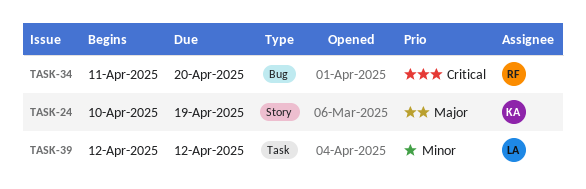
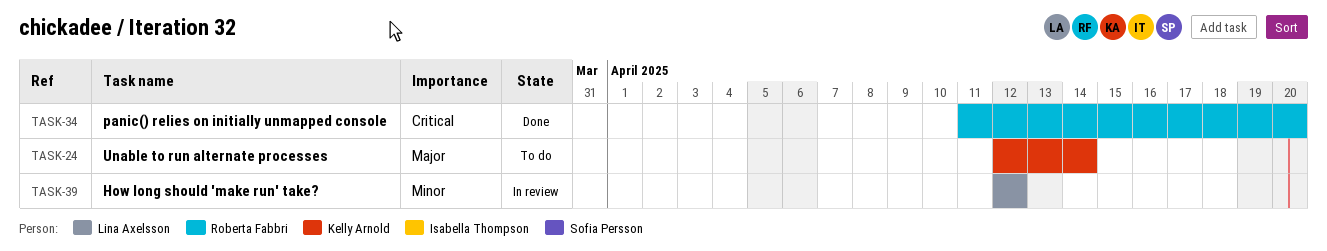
TASK-24, start: Apr 10 -> Apr 12
TASK-24, due: Apr 19 -> Apr 14

